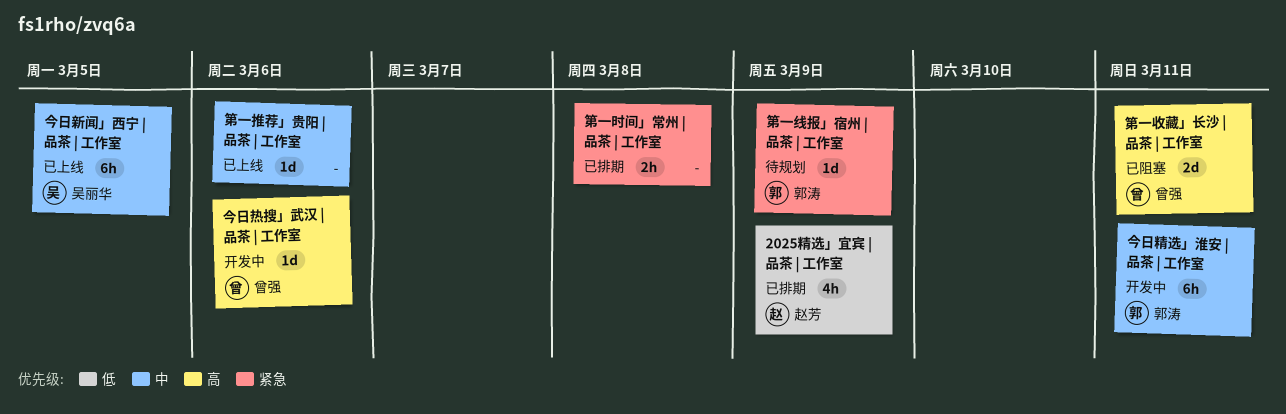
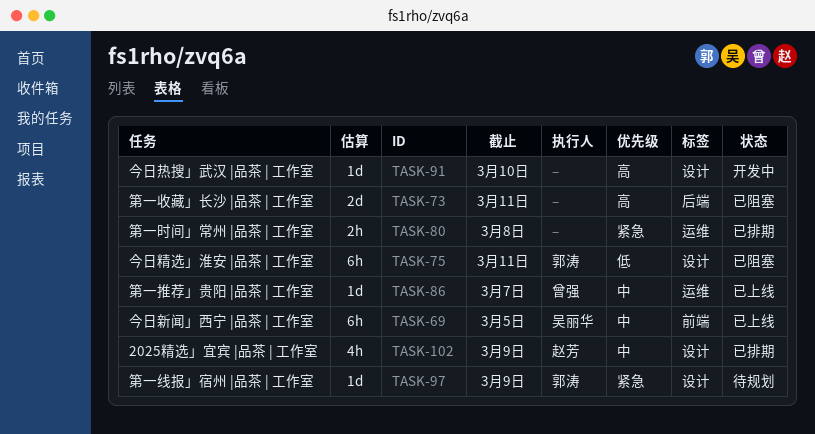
2025精选」宜宾 |品茶 | 工作室, priority: 低 -> 中
今日热搜」武汉 |品茶 | 工作室, owner: 曾强 -> none
今日热搜」武汉 |品茶 | 工作室, due: Mar 6 -> Mar 10
今日精选」淮安 |品茶 | 工作室, status: 开发中 -> 已阻塞
今日精选」淮安 |品茶 | 工作室, priority: 中 -> 低
第一推荐」贵阳 |品茶 | 工作室, owner: none -> 曾强
第一推荐」贵阳 |品茶 | 工作室, due: Mar 6 -> Mar 7
第一收藏」长沙 |品茶 | 工作室, owner: 曾强 -> none

